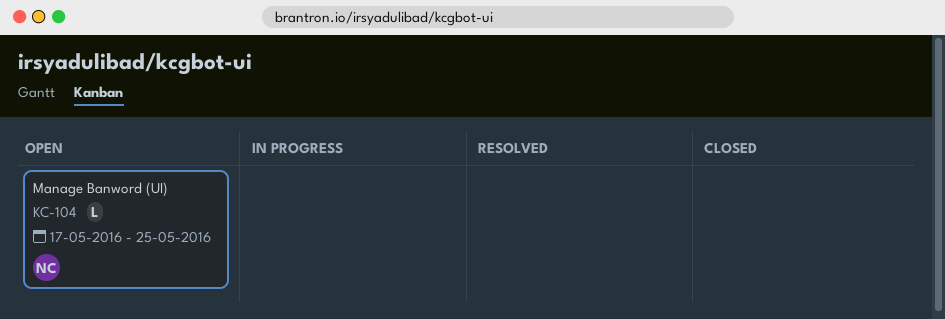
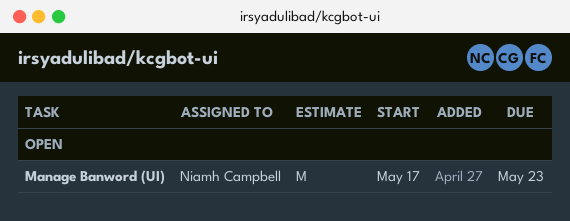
Manage Banword (UI), estimate: L -> M
Manage Banword (UI), due: May 25 -> May 23

